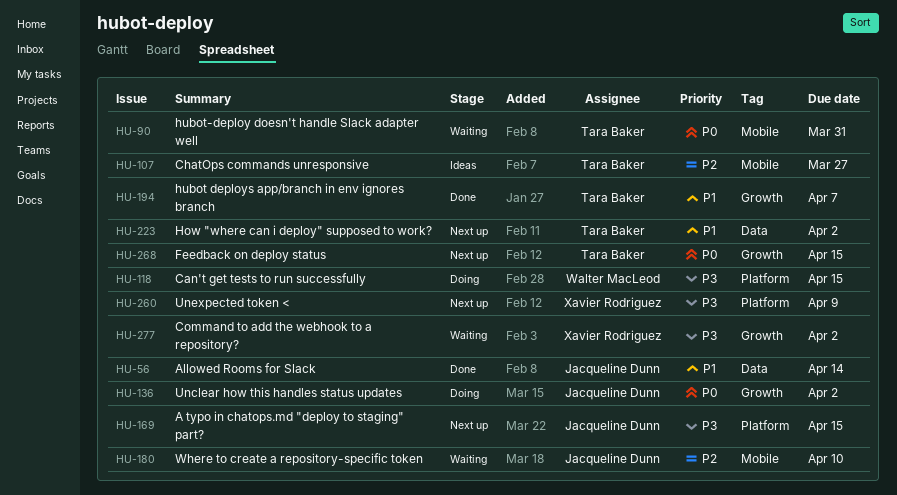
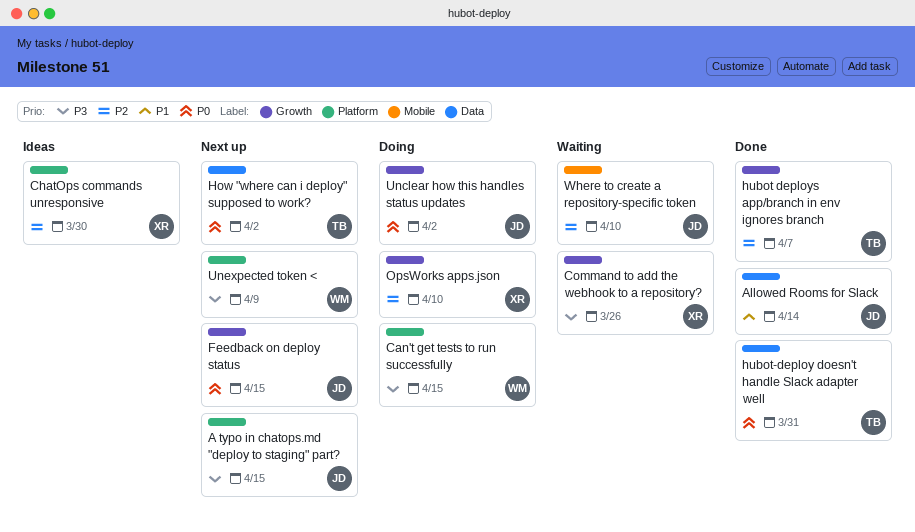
ChatOps commands unresponsive, owner: Tara Baker -> Xavier Rodriguez
ChatOps commands unresponsive, label: Mobile -> Platform
ChatOps commands unresponsive, due: Mar 27 -> Mar 30
Command to add the webhook to a repository?, due: Apr 2 -> Mar 26
Feedback on deploy status, owner: Tara Baker -> Jacqueline Dunn
How "where can i deploy" supposed to work?, priority: P1 -> P0
hubot deploys app/branch in env ignores branch, priority: P1 -> P2
hubot-deploy doesn't handle Slack adapter well, status: Waiting -> Done
hubot-deploy doesn't handle Slack adapter well, label: Mobile -> Data
OpsWorks apps.json: none -> present
Unexpected token <, owner: Xavier Rodriguez -> Walter MacLeod

